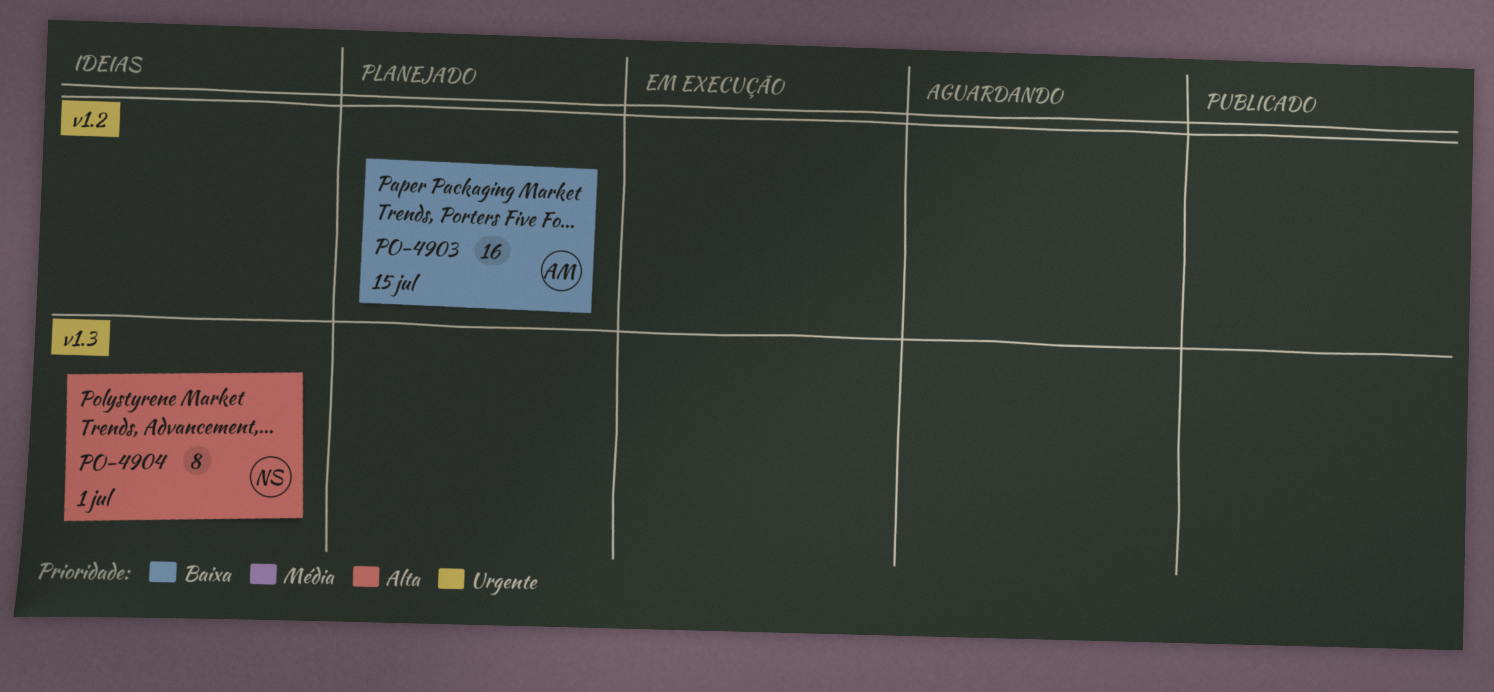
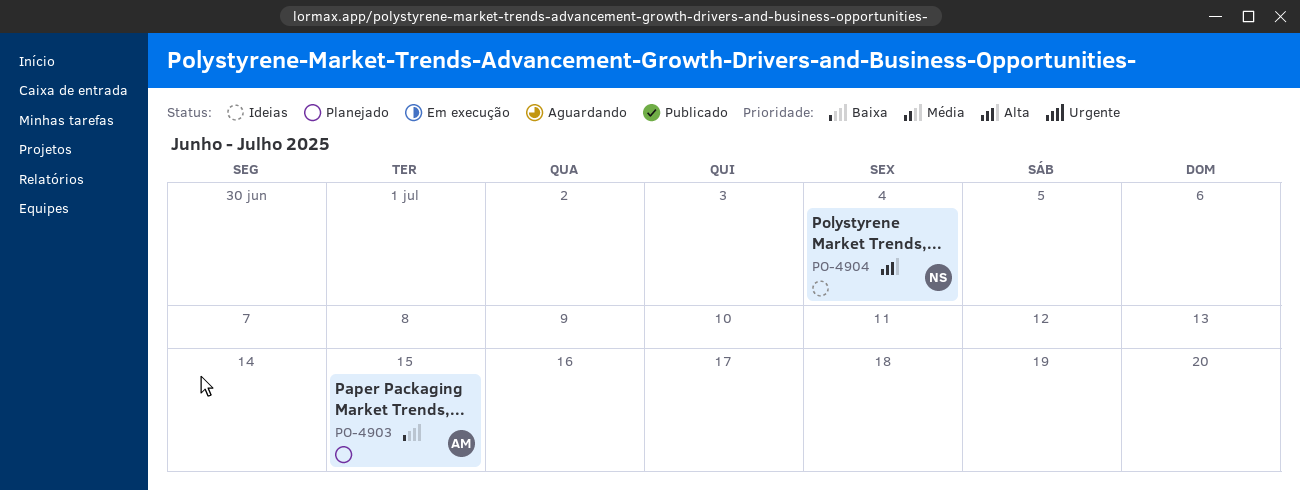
PO-4904, due: Jul 1 -> Jul 4

